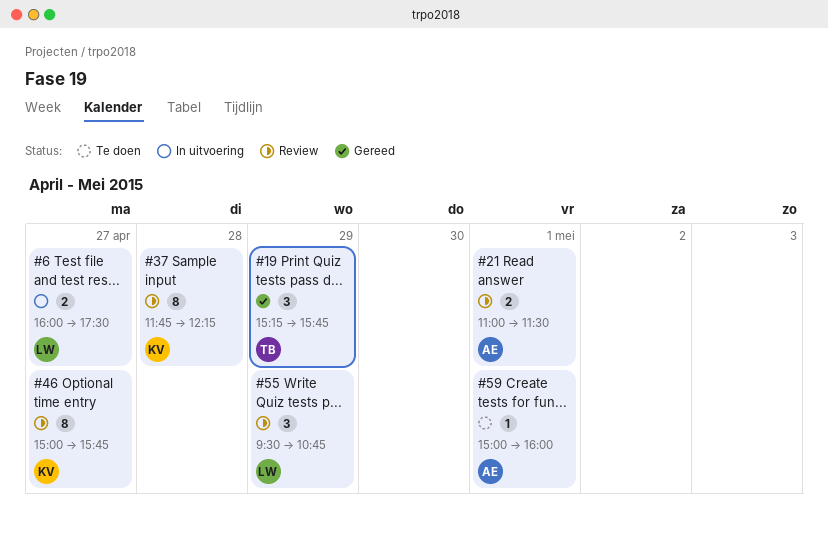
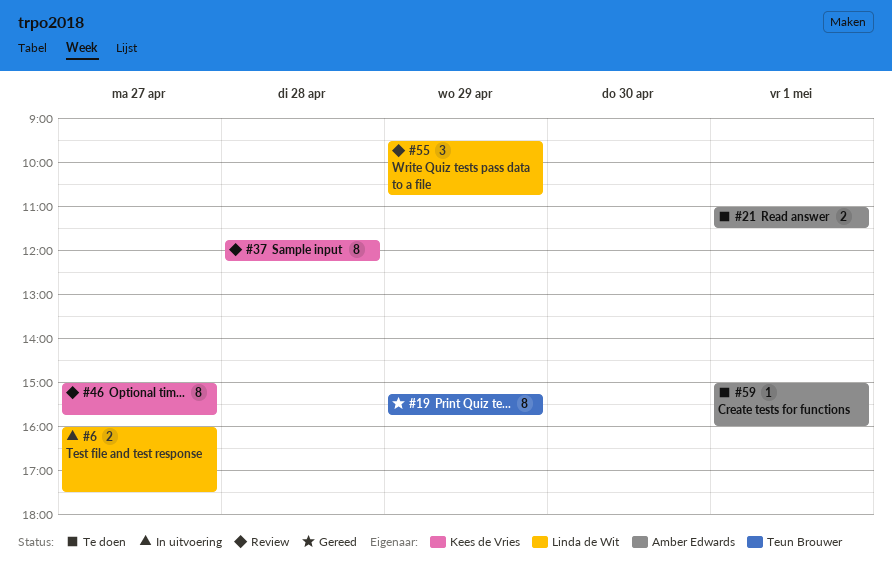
#19, estimate: 3 -> 8
#21, status: Review -> Te doen

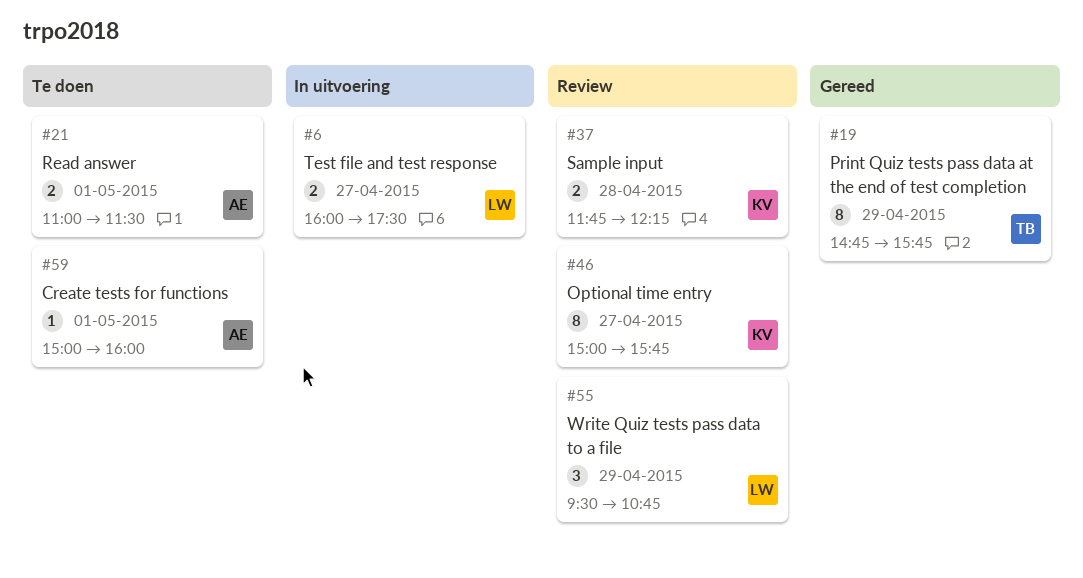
#19, begins: 15:15 -> 14:45
#37, estimate: 8 -> 2

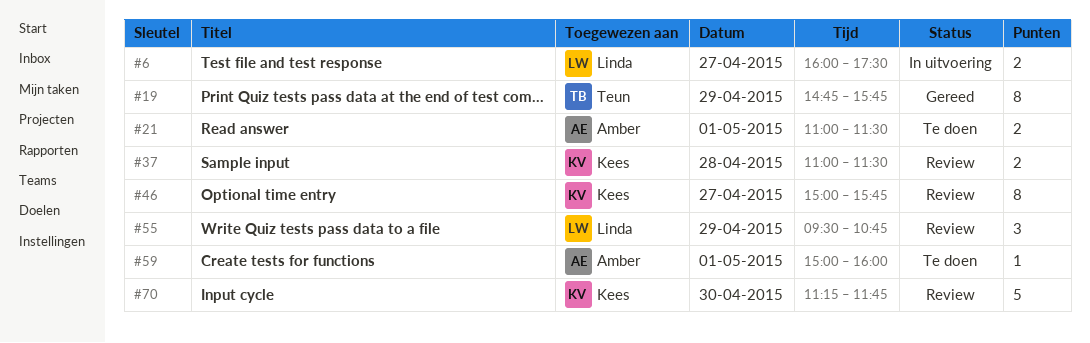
#37, begins: 11:45 -> 11:00
#37, ends: 12:15 -> 11:30
#70: none -> present

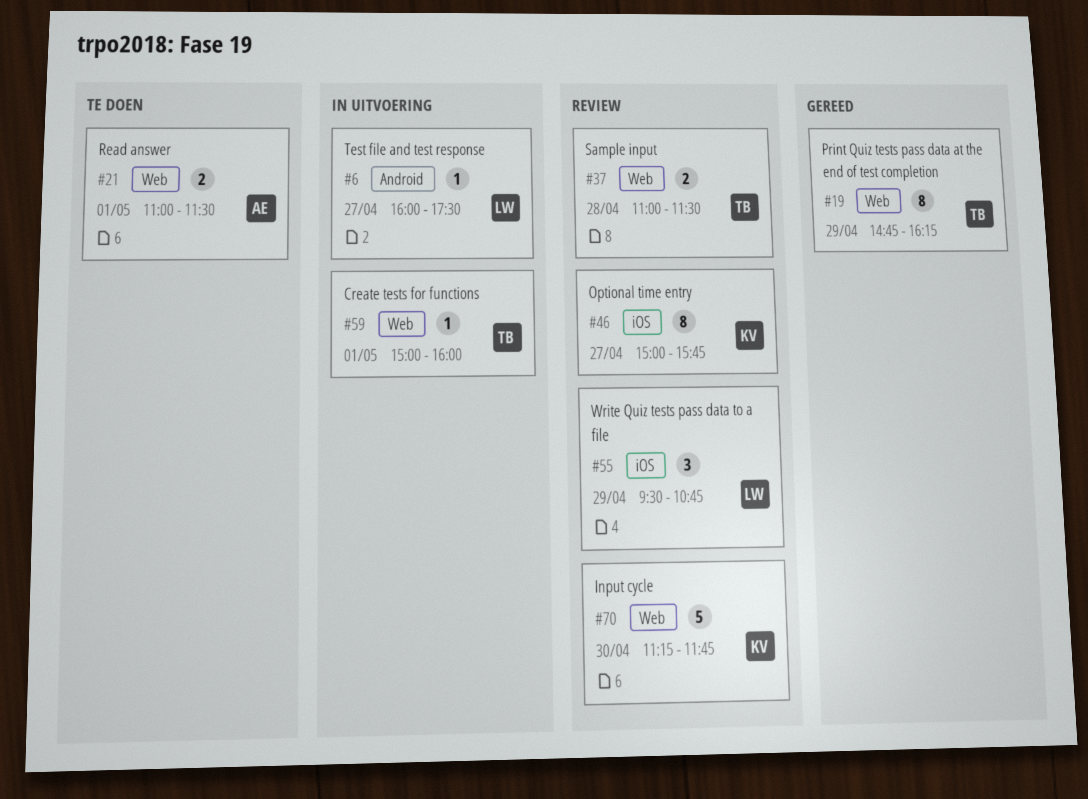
#6, estimate: 2 -> 1
#19, ends: 15:45 -> 16:15
#37, owner: Kees -> Teun
#59, status: Te doen -> In uitvoering
#59, owner: Amber -> Teun

